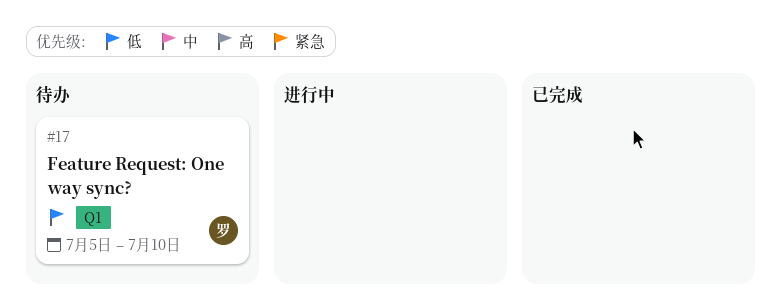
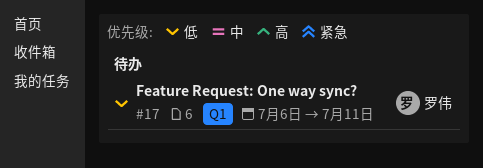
#17, start: Jul 5 -> Jul 6
#17, due: Jul 10 -> Jul 11

